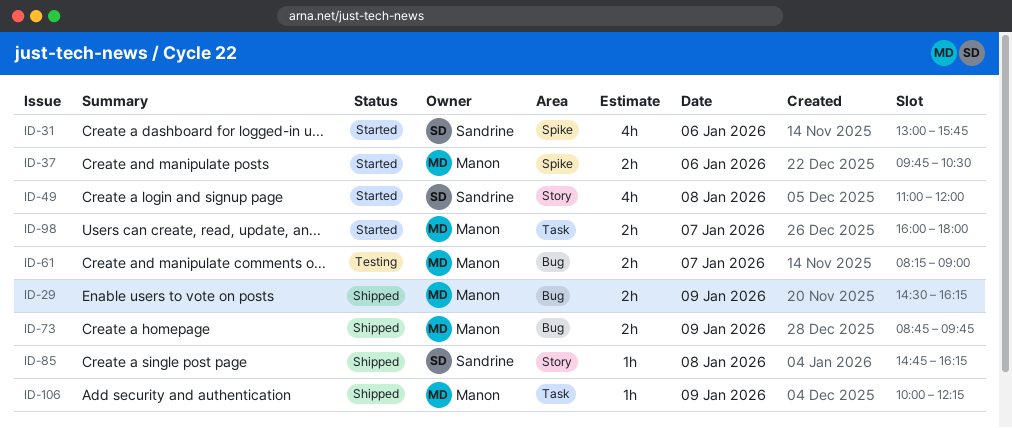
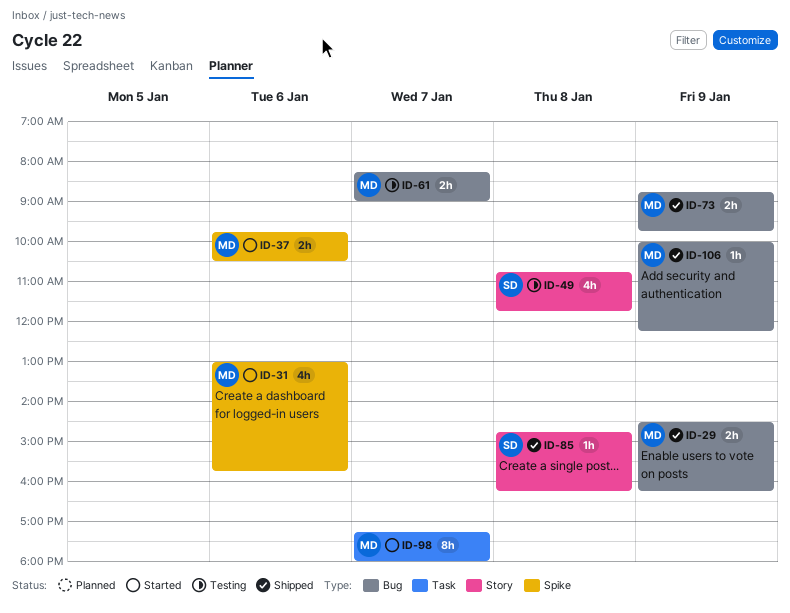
ID-31, owner: Sandrine -> Manon
ID-49, status: Started -> Testing
ID-49, begins: 11:00 -> 10:45
ID-49, ends: 12:00 -> 11:45
ID-98, estimate: 2h -> 8h
ID-98, begins: 16:00 -> 17:15
ID-106, label: Task -> Bug

